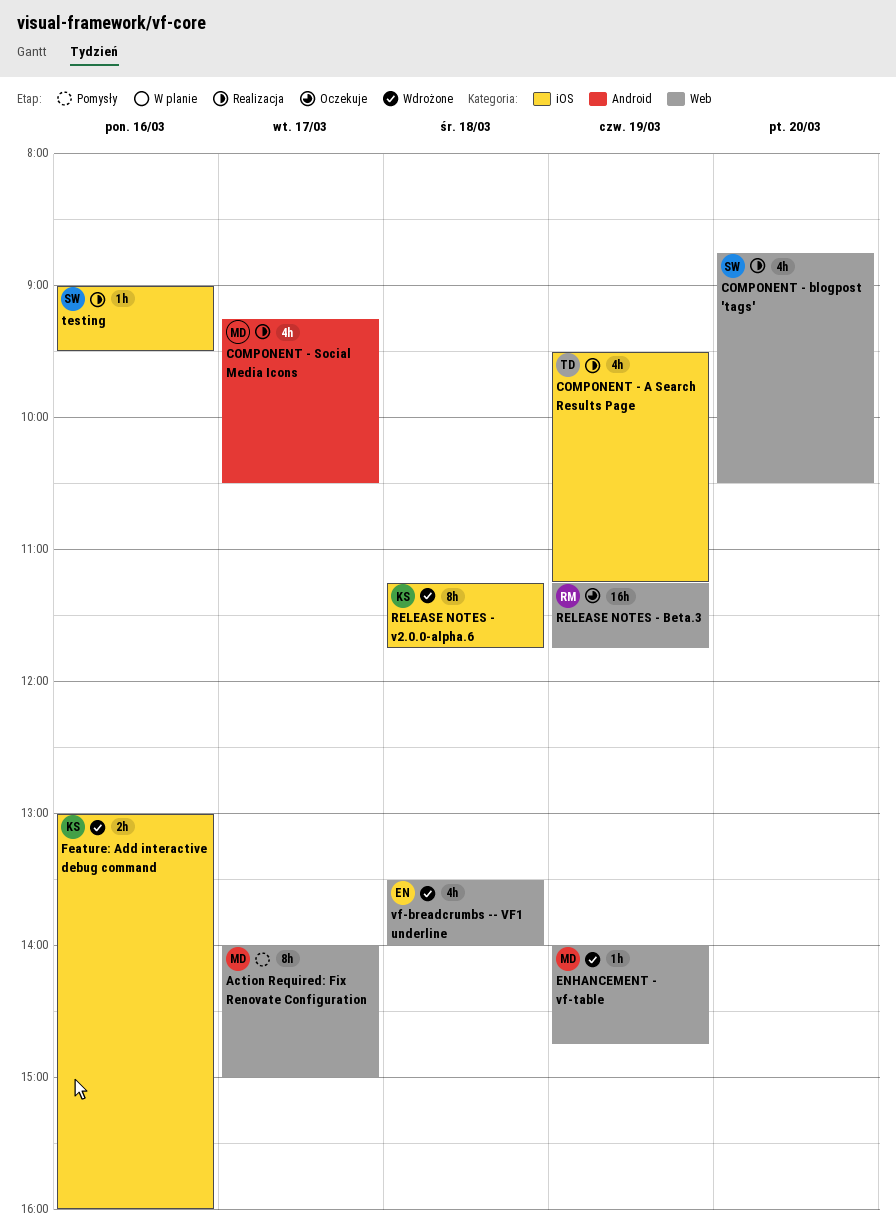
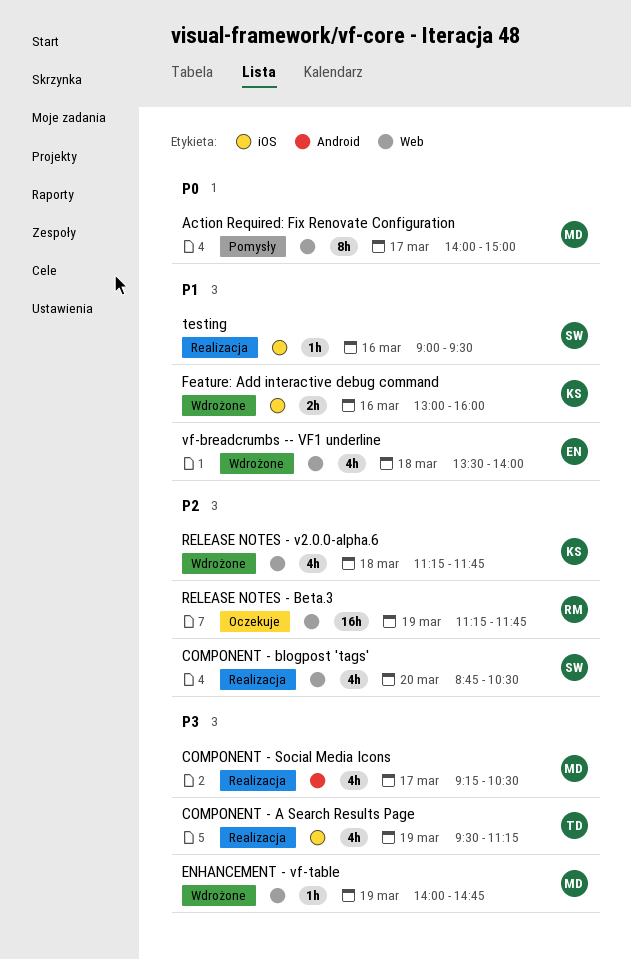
RELEASE NOTES - v2.0.0-alpha.6, label: iOS -> Web
RELEASE NOTES - v2.0.0-alpha.6, estimate: 8h -> 4h

